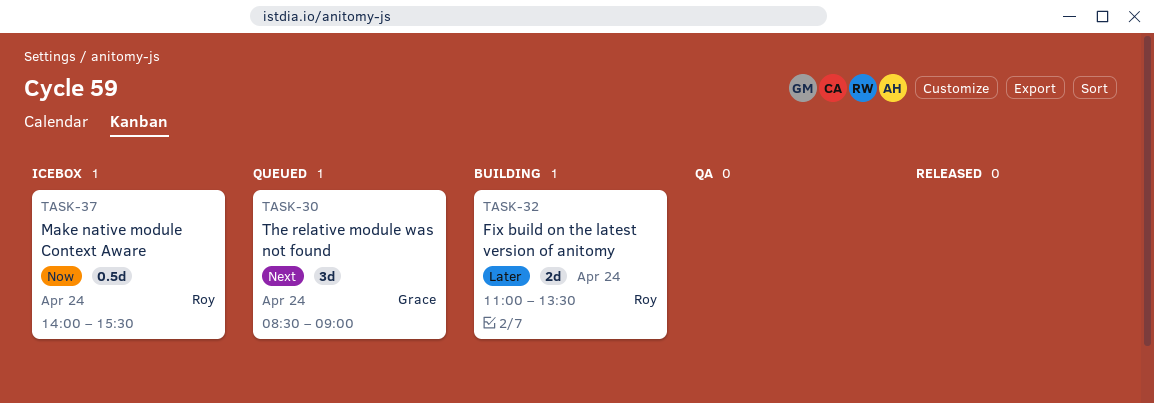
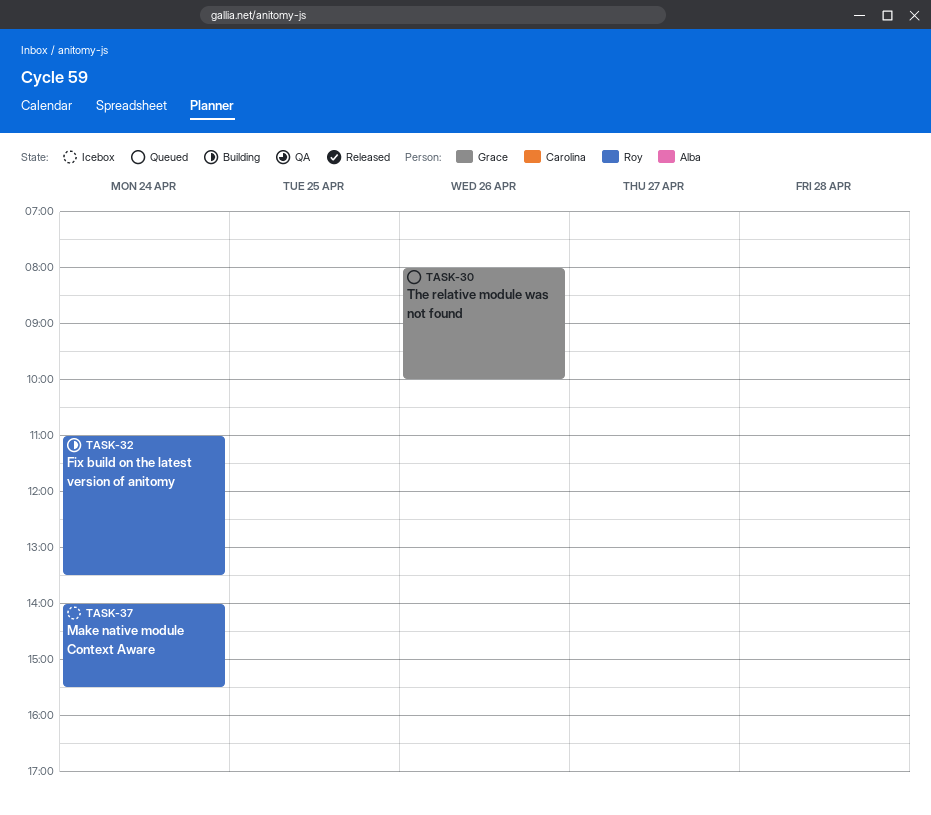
TASK-30, day: Apr 24 -> Apr 26
TASK-30, begins: 08:30 -> 08:00
TASK-30, ends: 09:00 -> 10:00

